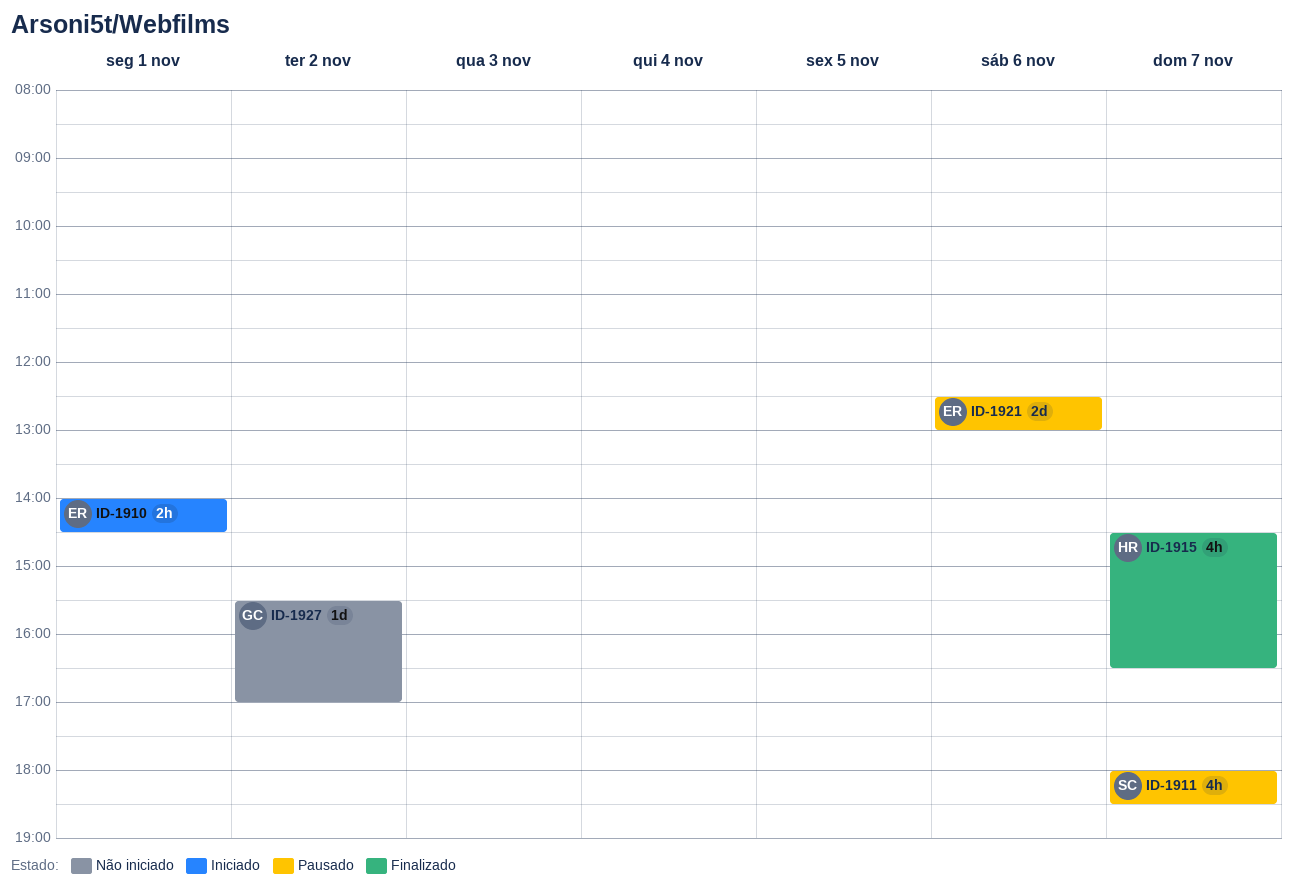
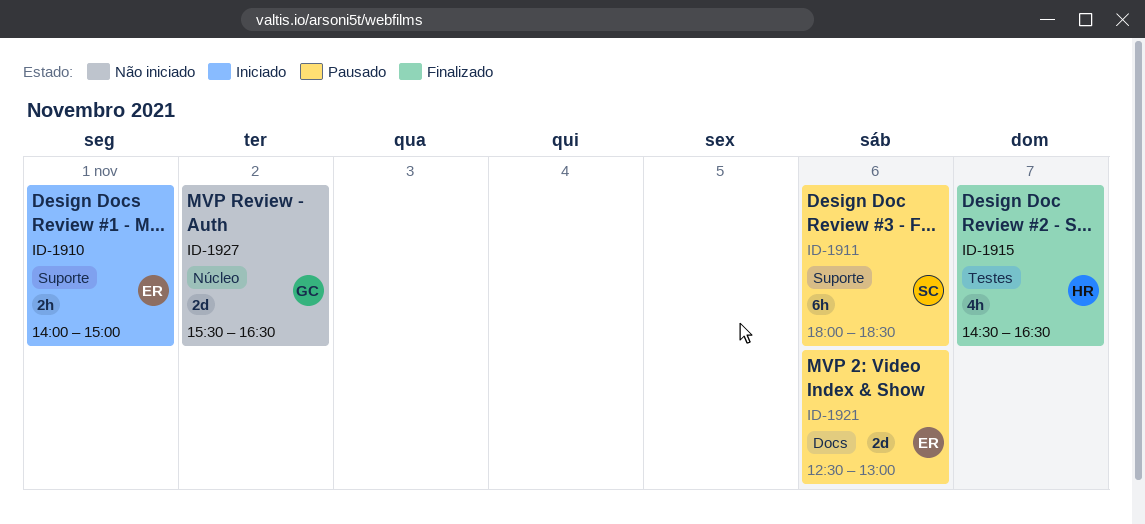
ID-1910, ends: 14:30 -> 15:00
ID-1911, estimate: 4h -> 6h
ID-1911, day: Nov 7 -> Nov 6
ID-1927, estimate: 1d -> 2d
ID-1927, ends: 17:00 -> 16:30

